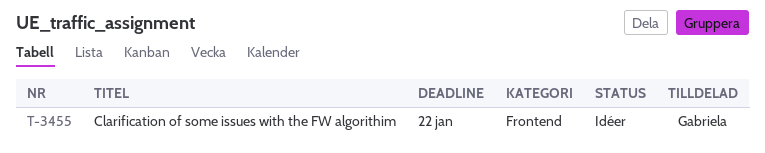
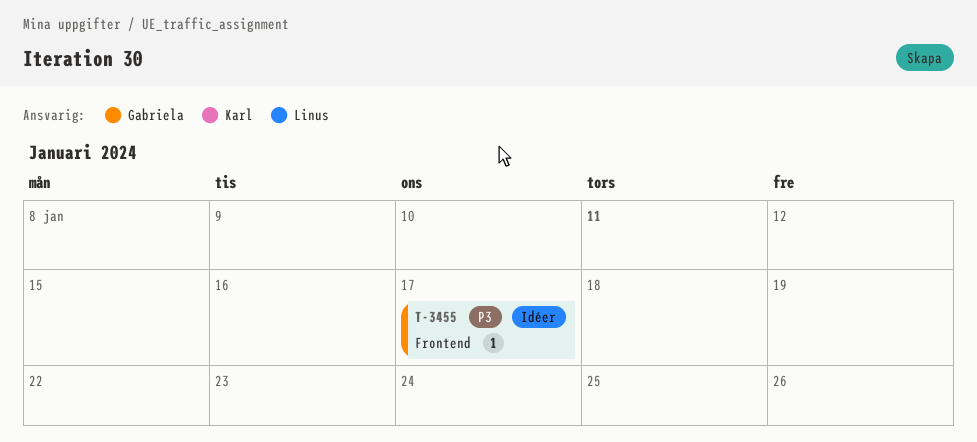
T-3455, due: Jan 22 -> Jan 17

